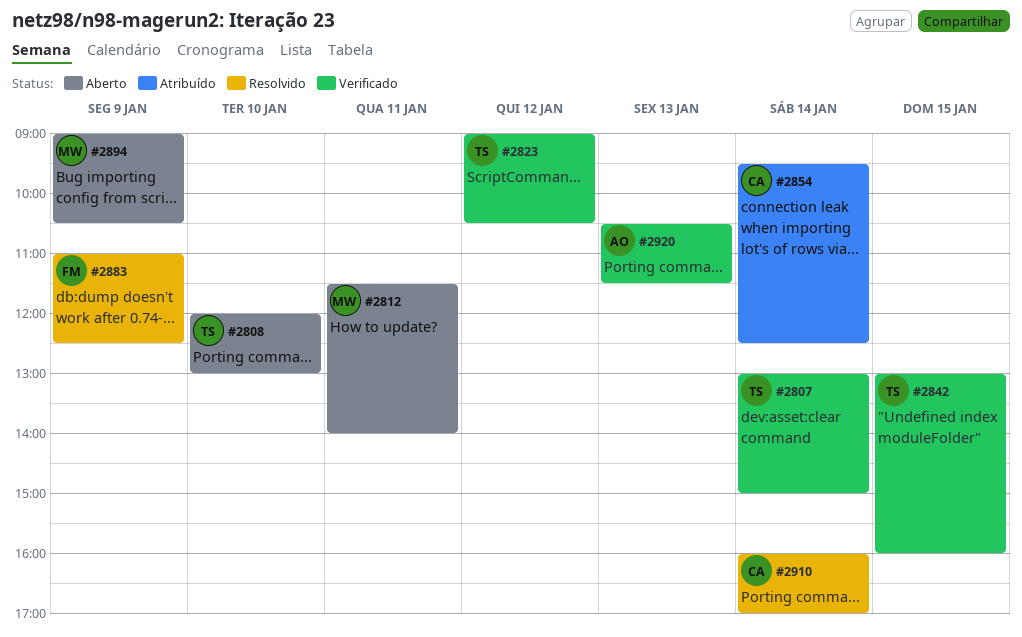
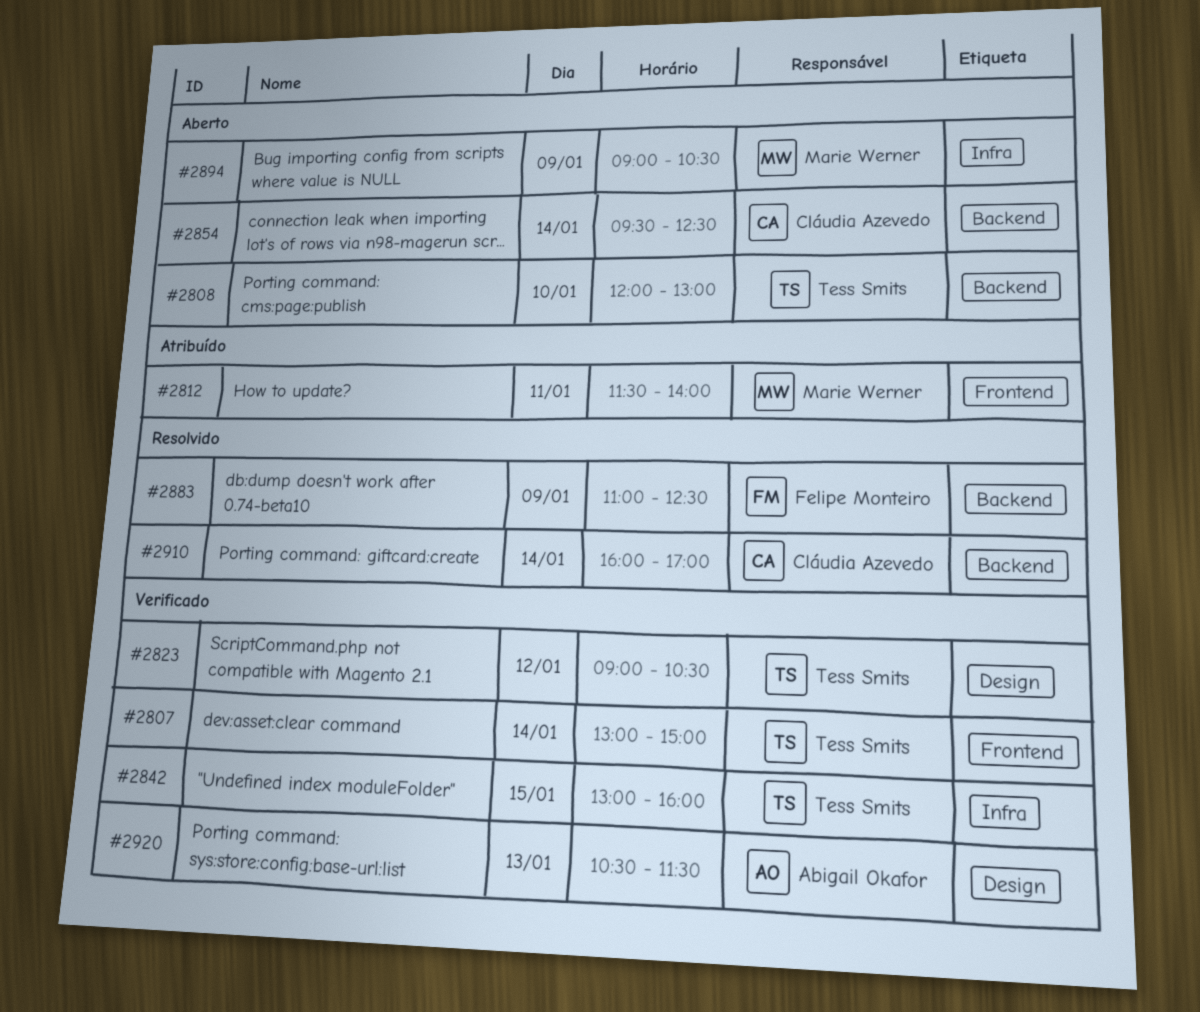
#2812, status: Aberto -> Atribuído
#2854, status: Atribuído -> Aberto

